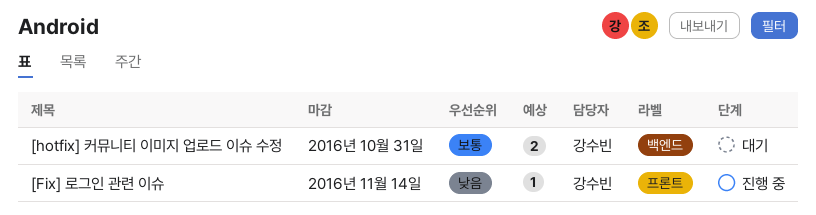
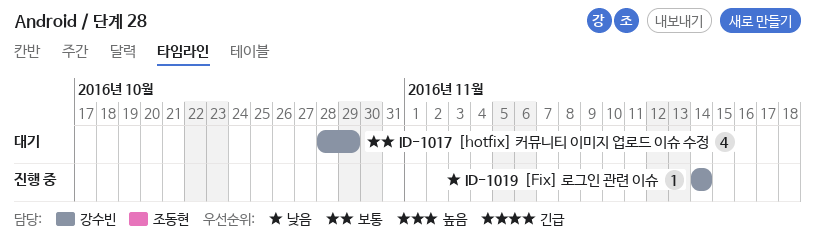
[hotfix] 커뮤니티 이미지 업로드 이슈 수정, estimate: 2 -> 4
[hotfix] 커뮤니티 이미지 업로드 이슈 수정, due: Oct 31 -> Oct 29

